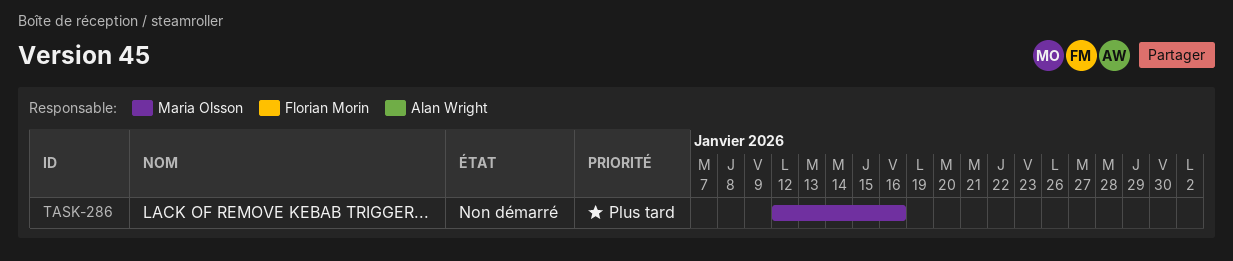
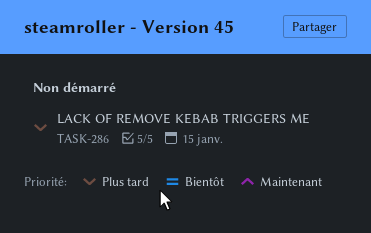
TASK-286, due: Jan 16 -> Jan 15

